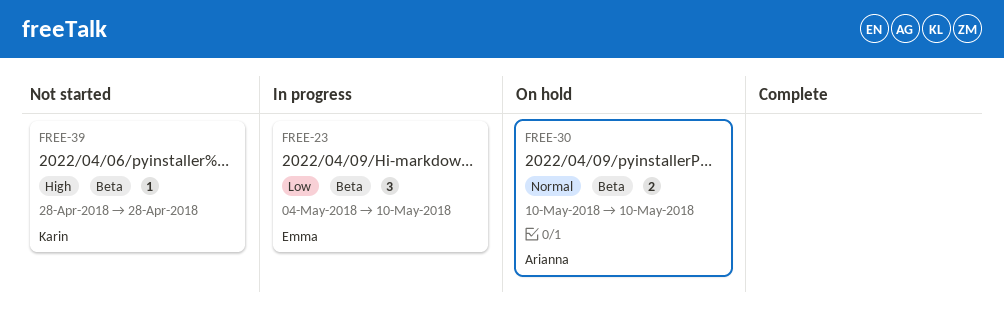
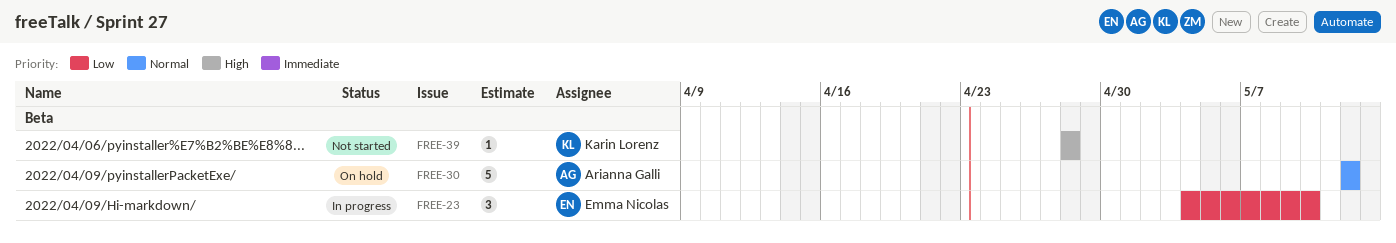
FREE-30, estimate: 2 -> 5
FREE-30, start: May 10 -> May 12
FREE-30, due: May 10 -> May 12

